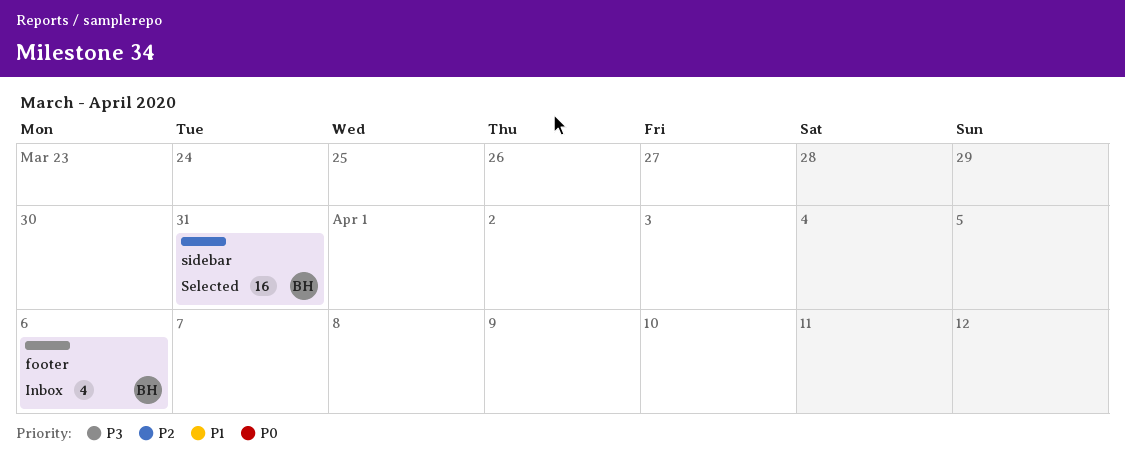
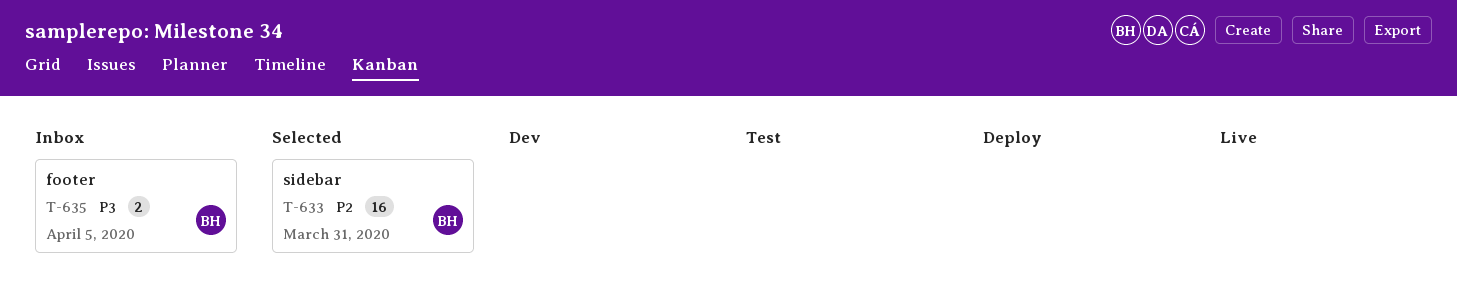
footer, estimate: 4 -> 2
footer, due: Apr 6 -> Apr 5

